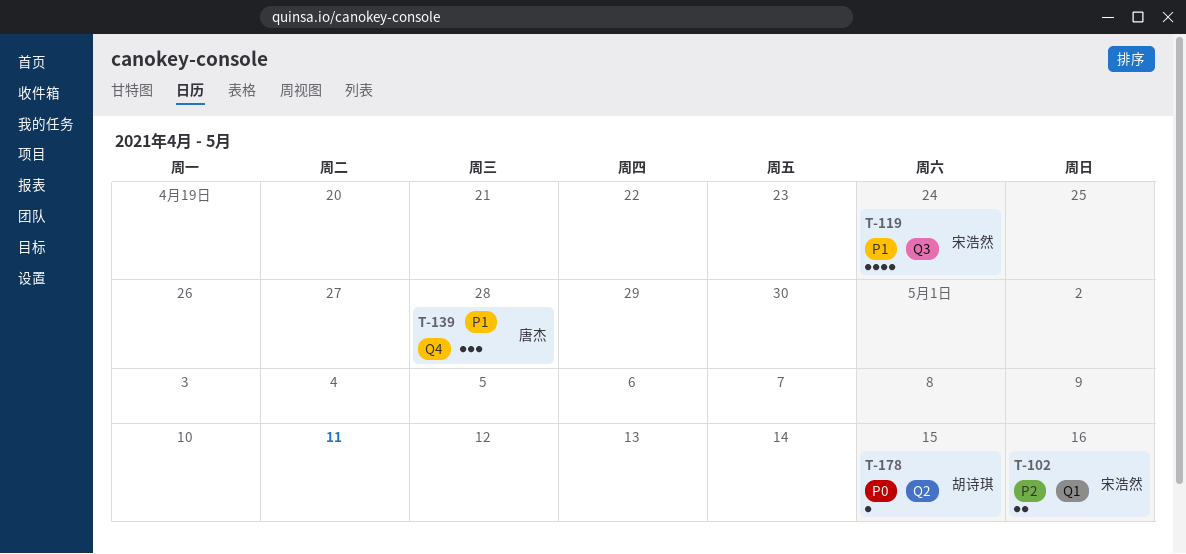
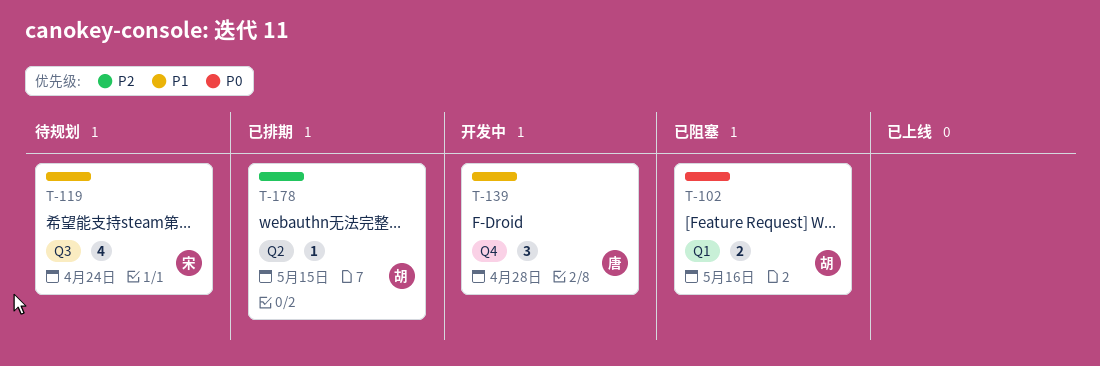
T-102, owner: 宋浩然 -> 胡诗琪
T-102, priority: P2 -> P0
T-178, priority: P0 -> P2

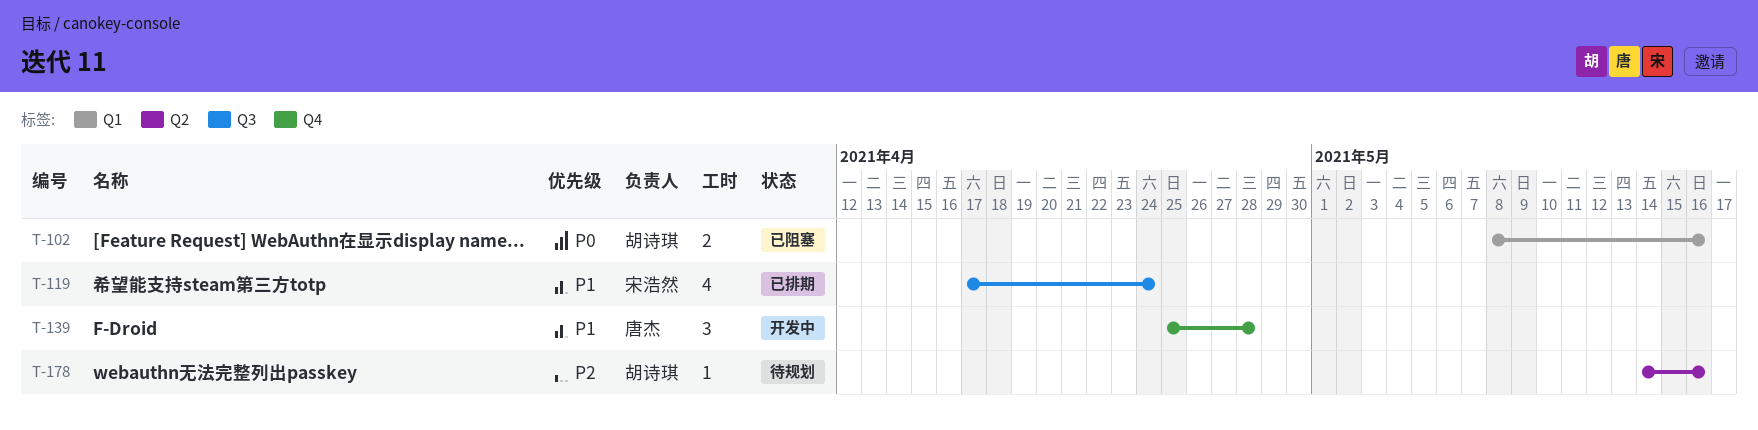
T-119, status: 待规划 -> 已排期
T-178, status: 已排期 -> 待规划
T-178, due: May 15 -> May 16

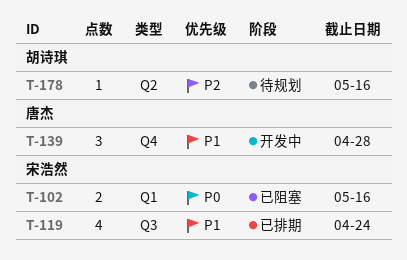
T-102, owner: 胡诗琪 -> 宋浩然

